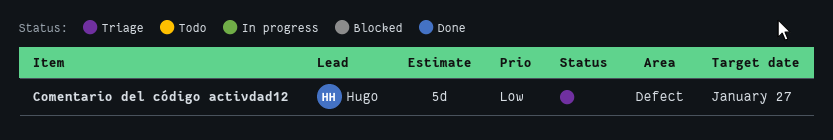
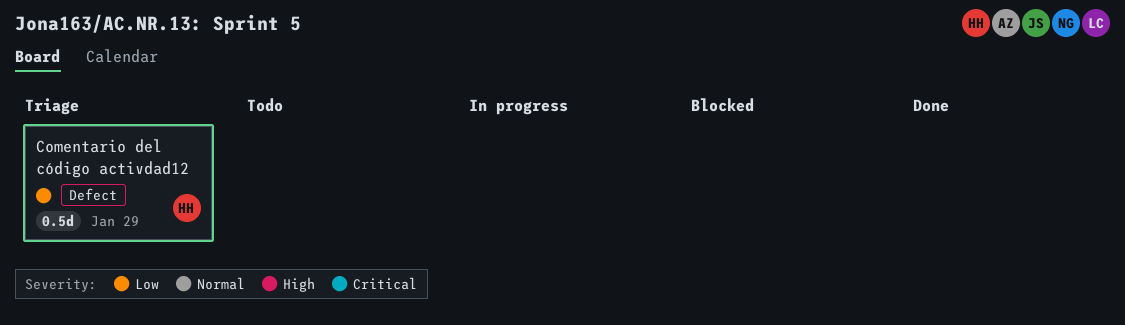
Comentario del código activdad12, estimate: 5d -> 0.5d
Comentario del código activdad12, due: Jan 27 -> Jan 29

